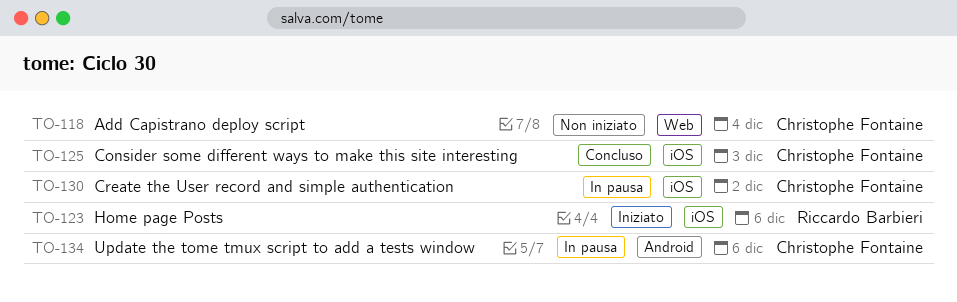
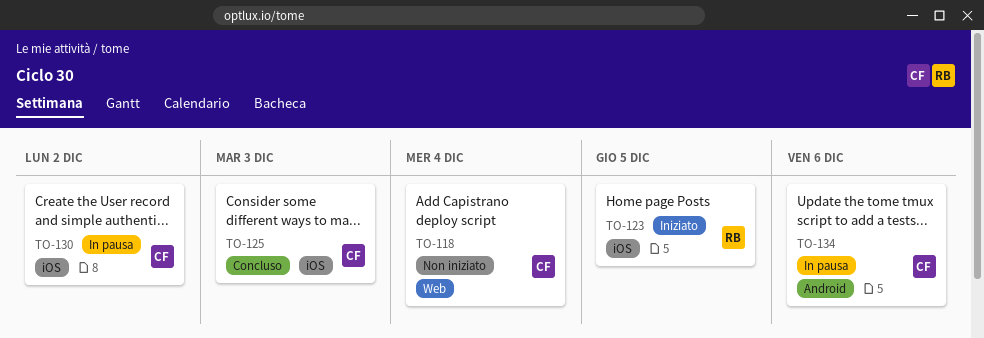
TO-123, due: Dec 6 -> Dec 5

